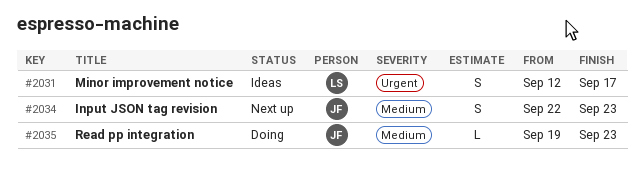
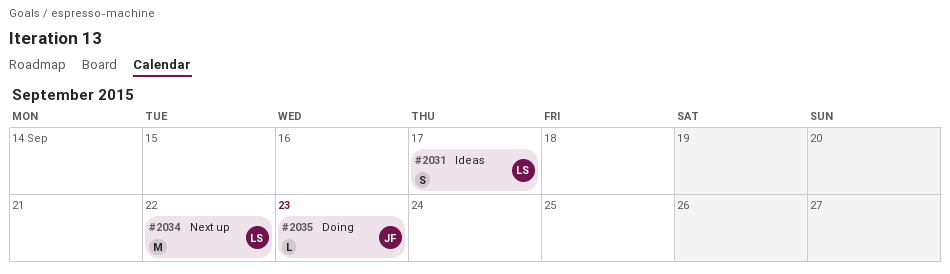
#2034, owner: JF -> LS
#2034, estimate: S -> M
#2034, due: Sep 23 -> Sep 22

